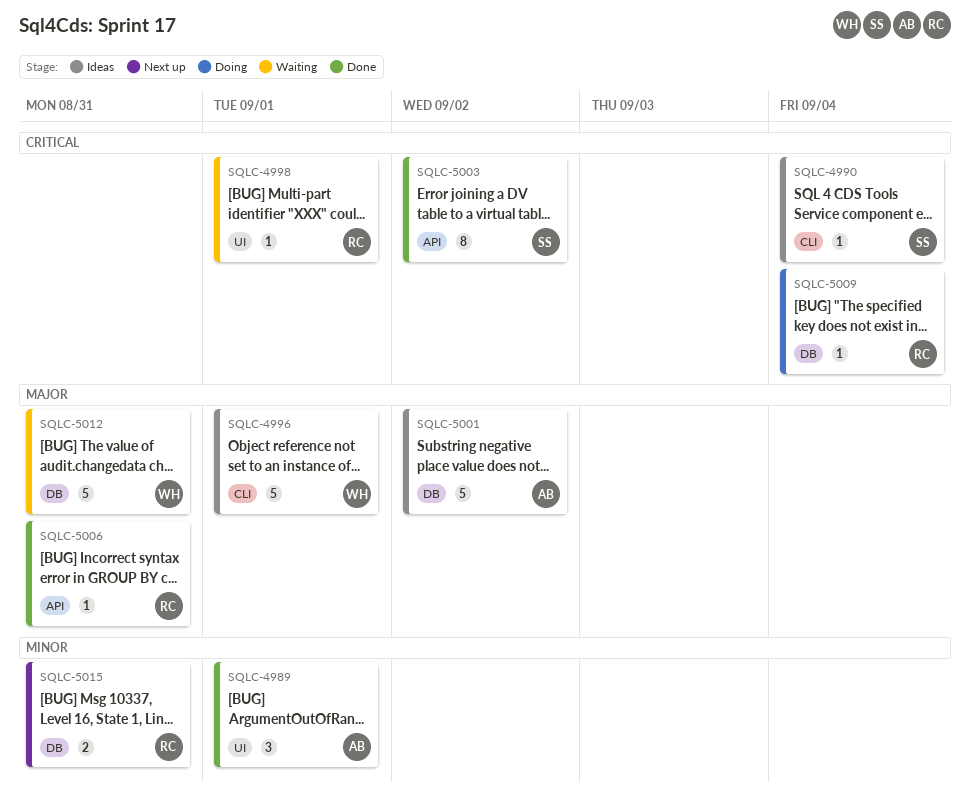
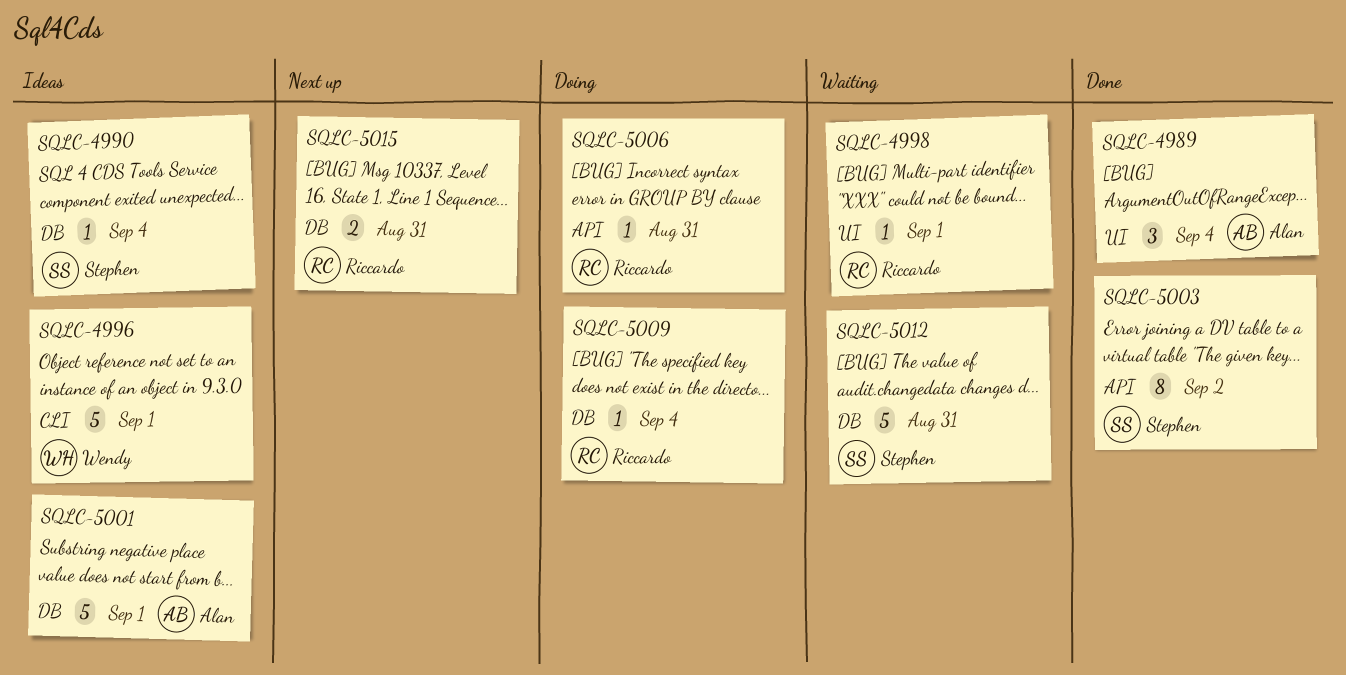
SQLC-4989, due: Sep 1 -> Sep 4
SQLC-4990, label: CLI -> DB
SQLC-5001, due: Sep 2 -> Sep 1
SQLC-5006, status: Done -> Doing
SQLC-5012, owner: Wendy -> Stephen

